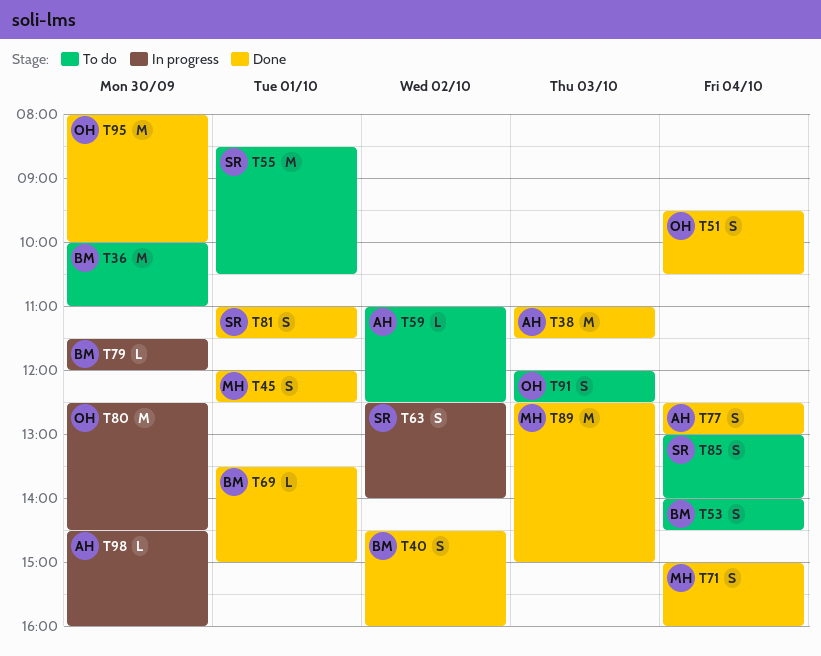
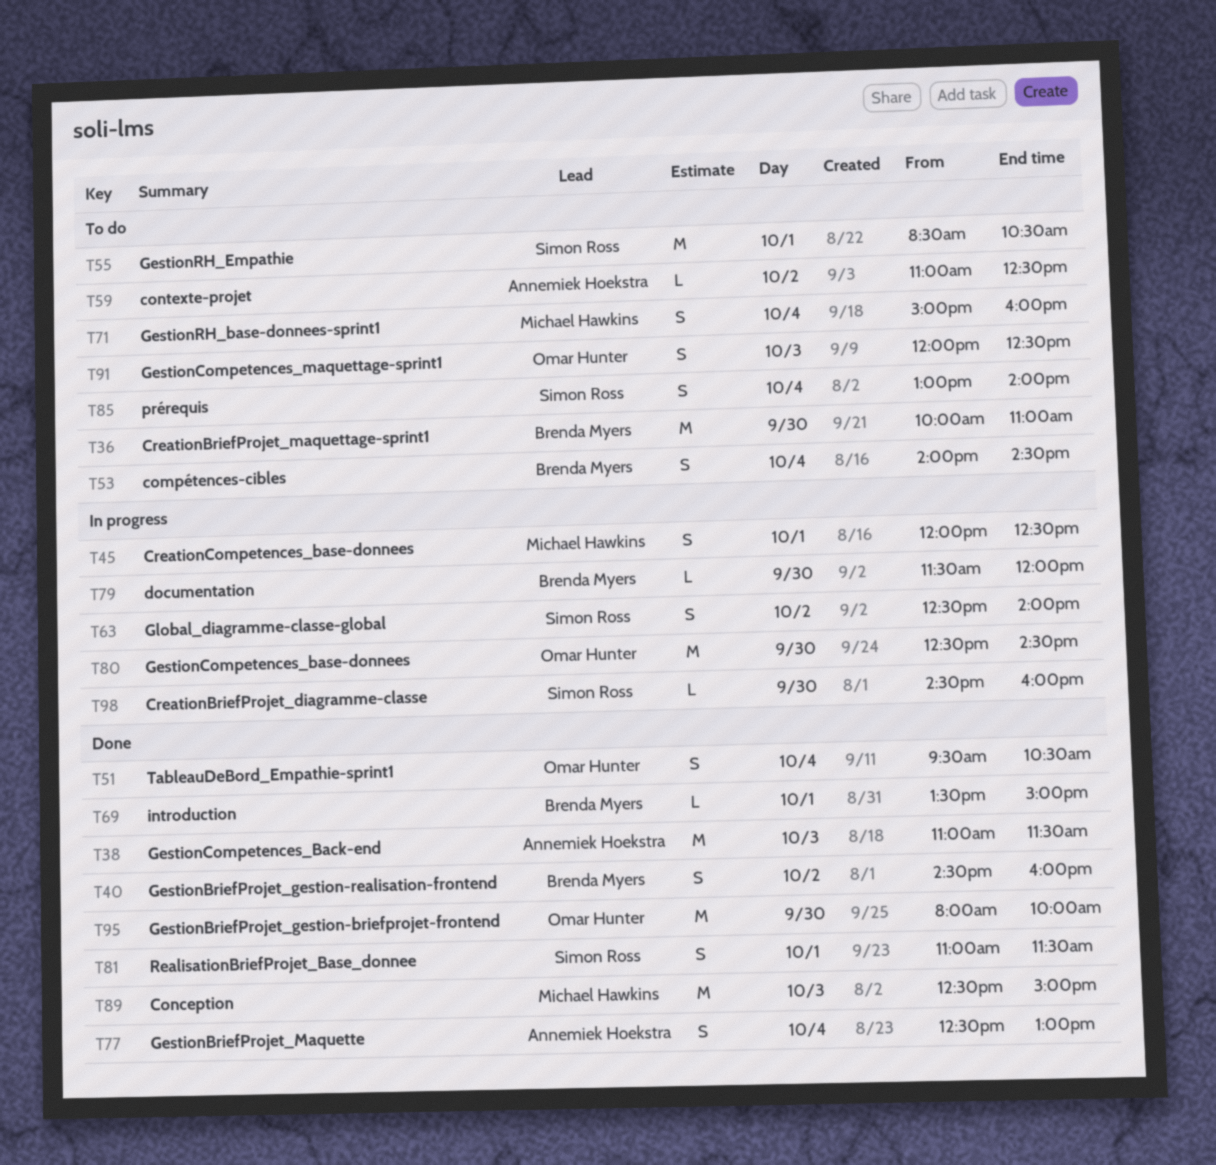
T45, status: Done -> In progress
T71, status: Done -> To do
T98, owner: Annemiek Hoekstra -> Simon Ross

